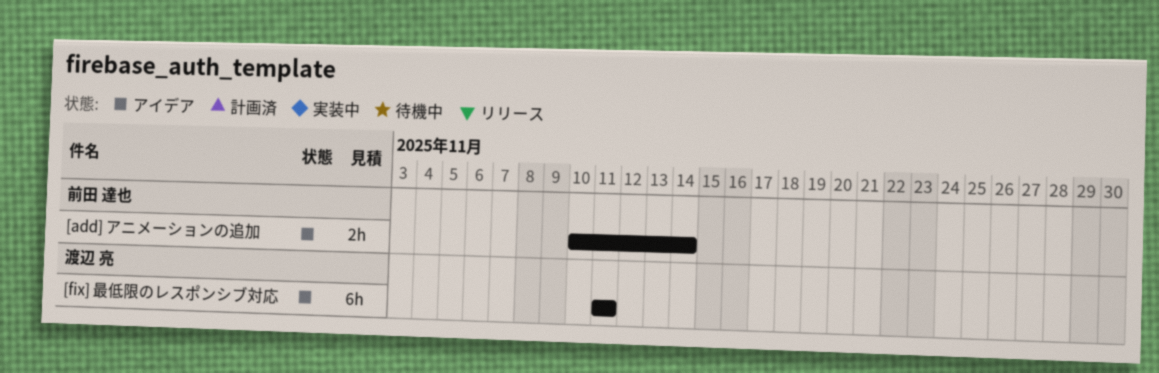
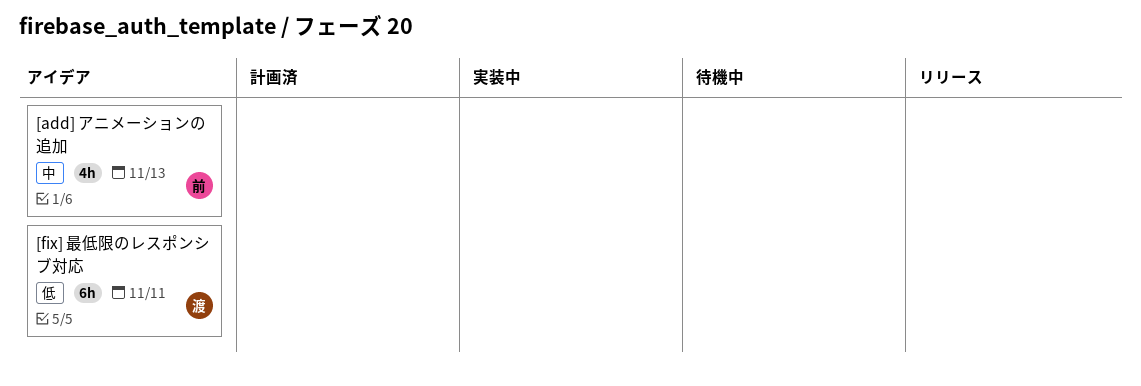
[add] アニメーションの追加, estimate: 2h -> 4h
[add] アニメーションの追加, due: Nov 14 -> Nov 13

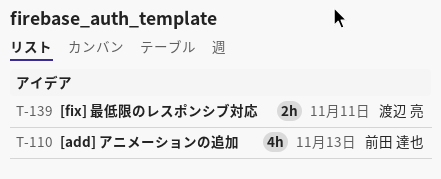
[fix] 最低限のレスポンシブ対応, estimate: 6h -> 2h

